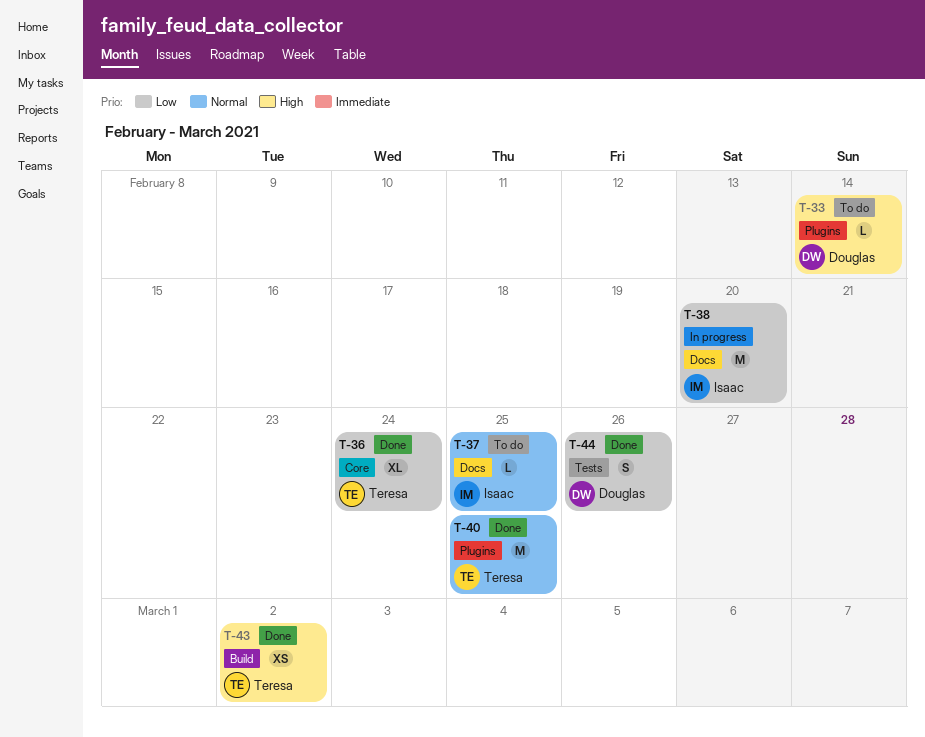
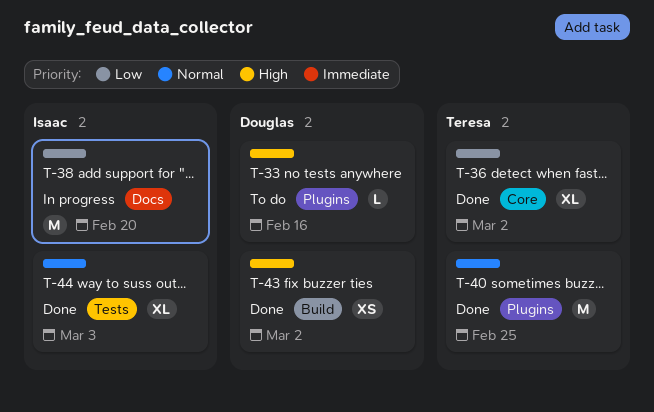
T-33, due: Feb 14 -> Feb 16
T-36, due: Feb 24 -> Mar 2
T-37: present -> none
T-43, owner: Teresa -> Douglas
T-44, owner: Douglas -> Isaac
T-44, priority: Low -> Normal
T-44, estimate: S -> XL
T-44, due: Feb 26 -> Mar 3

